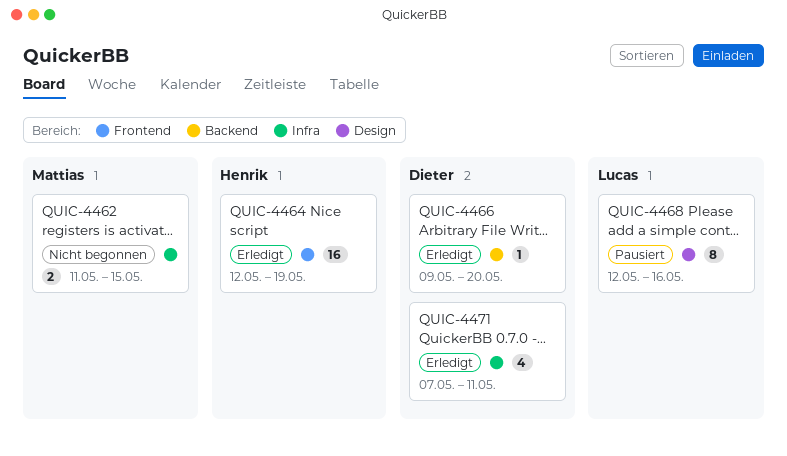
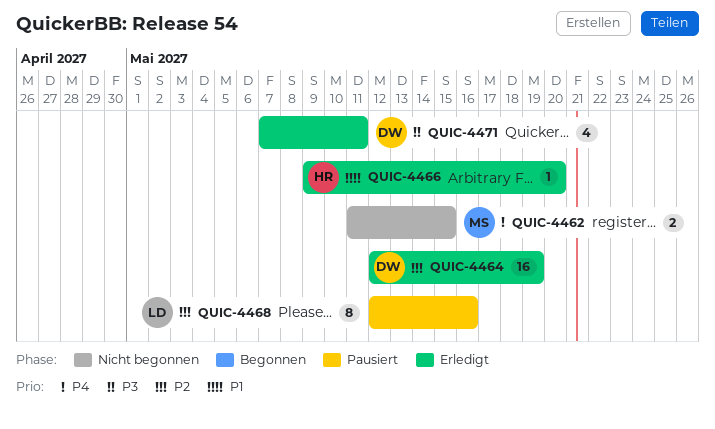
QUIC-4464, owner: Henrik -> Dieter
QUIC-4466, owner: Dieter -> Henrik

